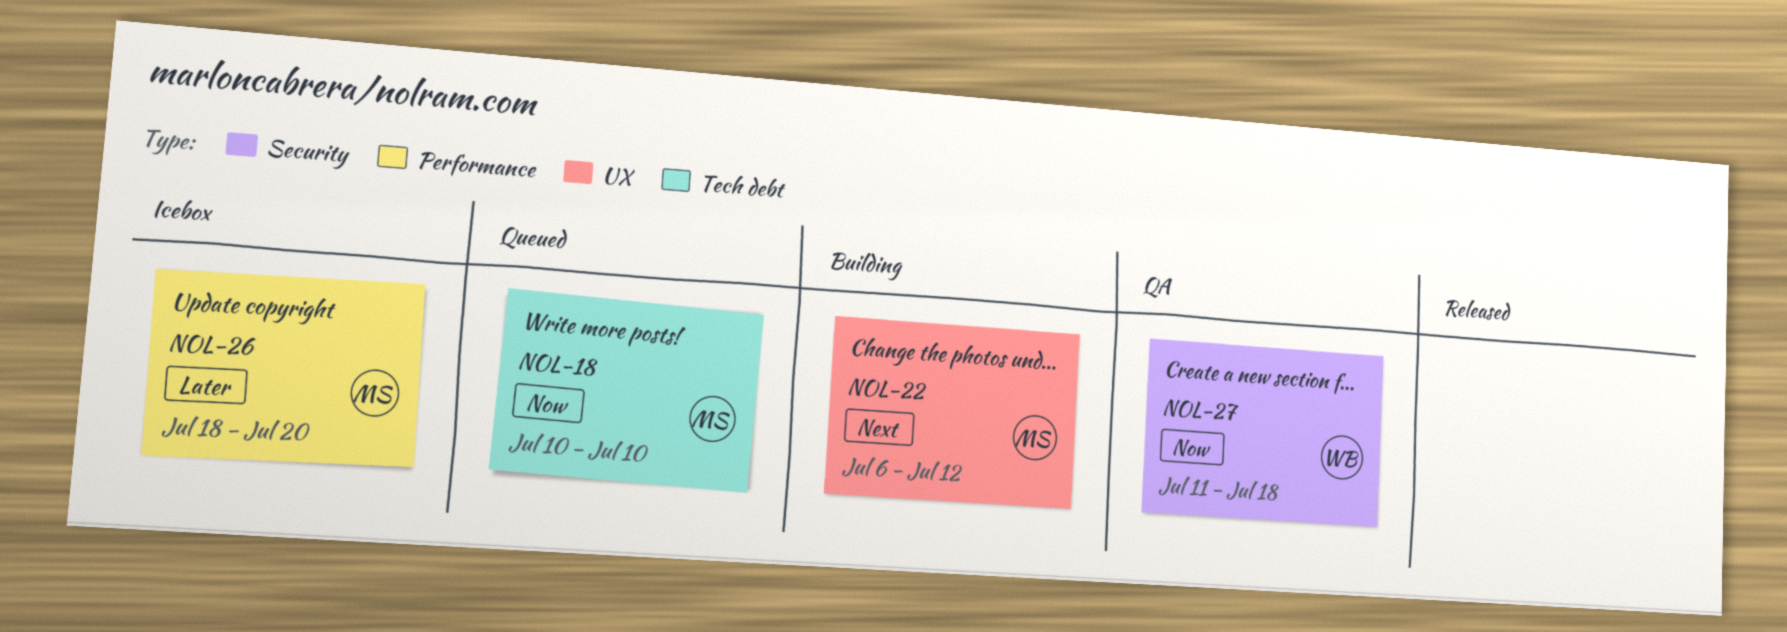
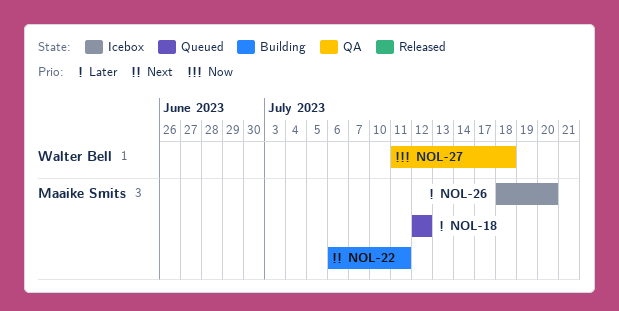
NOL-18, priority: Now -> Later
NOL-18, start: Jul 10 -> Jul 12
NOL-18, due: Jul 10 -> Jul 12
NOL-22, due: Jul 12 -> Jul 11

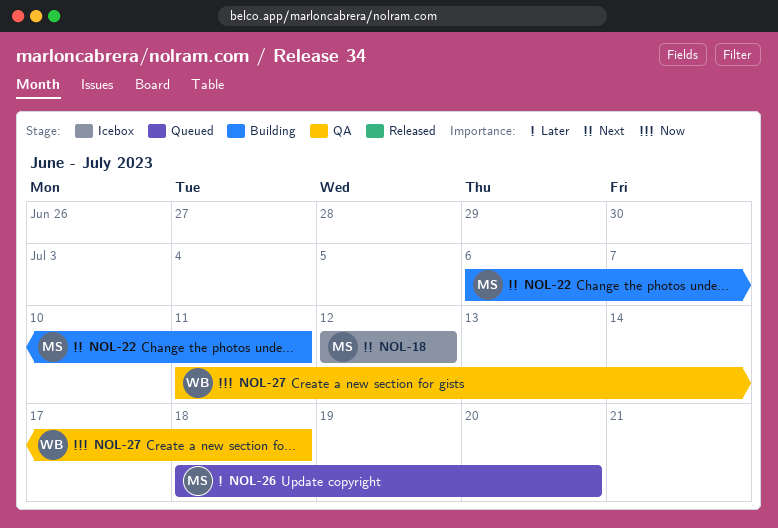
NOL-18, status: Queued -> Icebox
NOL-18, priority: Later -> Next
NOL-26, status: Icebox -> Queued

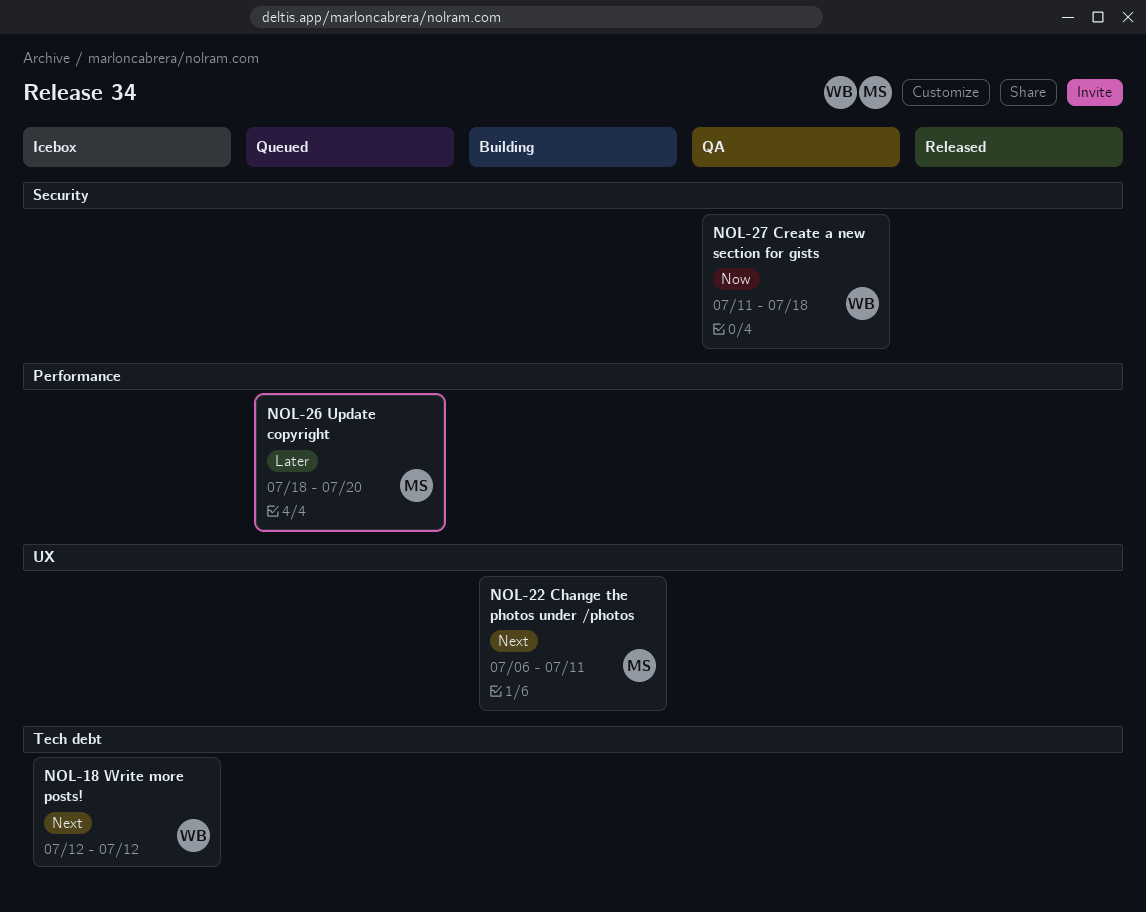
NOL-18, owner: MS -> WB

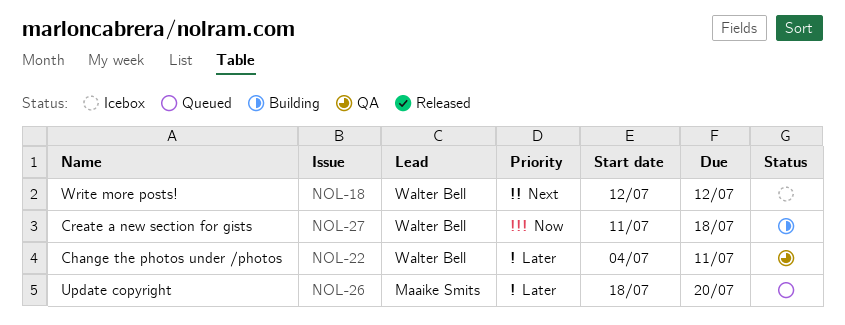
NOL-22, status: Building -> QA
NOL-22, owner: Maaike Smits -> Walter Bell
NOL-22, priority: Next -> Later
NOL-22, start: Jul 6 -> Jul 4
NOL-27, status: QA -> Building

